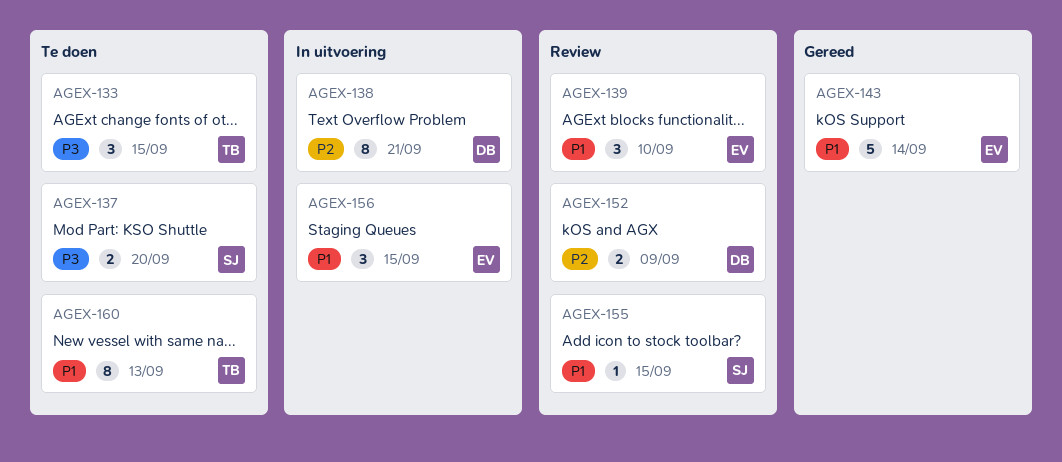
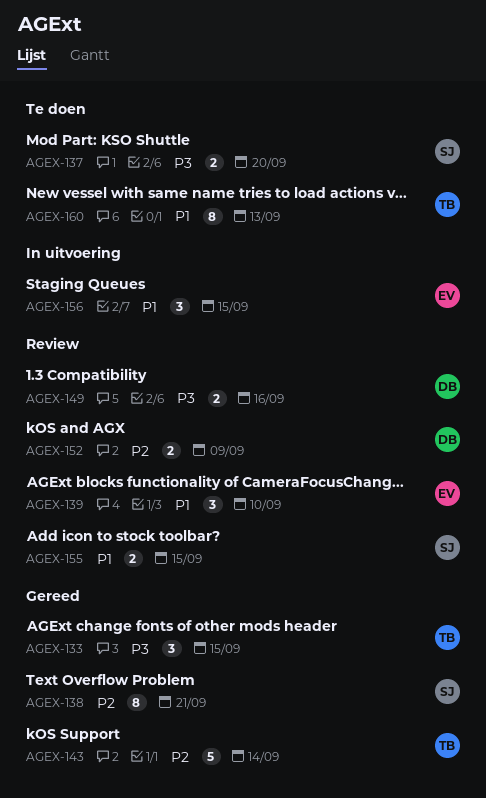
AGEX-133, status: Te doen -> Gereed
AGEX-138, status: In uitvoering -> Gereed
AGEX-138, owner: DB -> SJ
AGEX-143, owner: EV -> TB
AGEX-143, priority: P1 -> P2
AGEX-149: none -> present
AGEX-155, estimate: 1 -> 2

